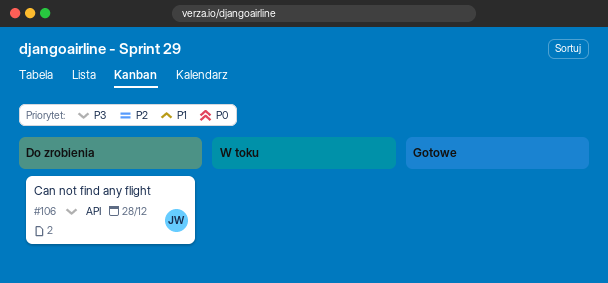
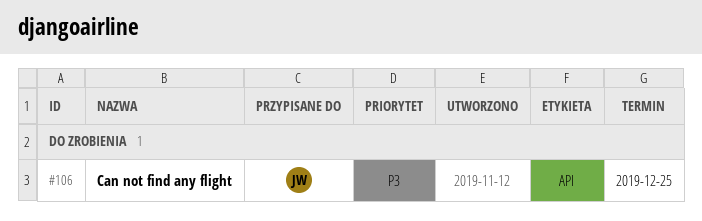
#106, due: Dec 28 -> Dec 25

